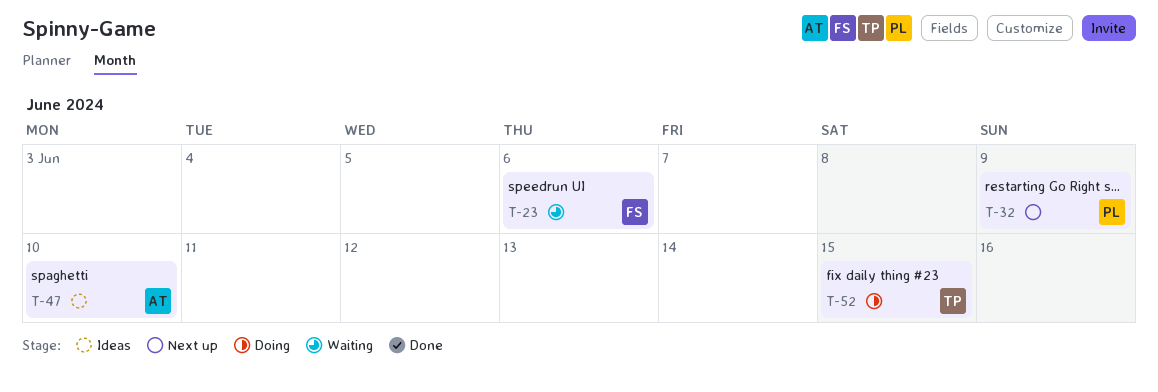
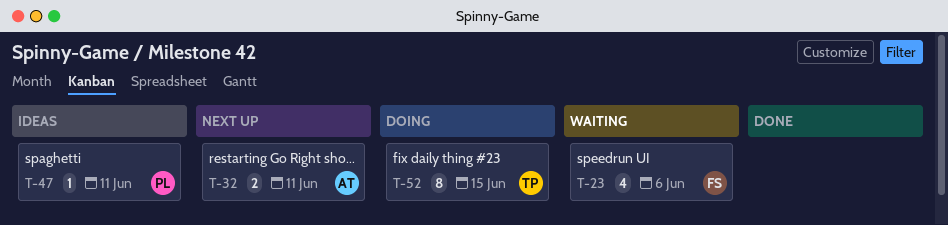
T-32, owner: PL -> AT
T-32, due: Jun 9 -> Jun 11
T-47, owner: AT -> PL
T-47, due: Jun 10 -> Jun 11

